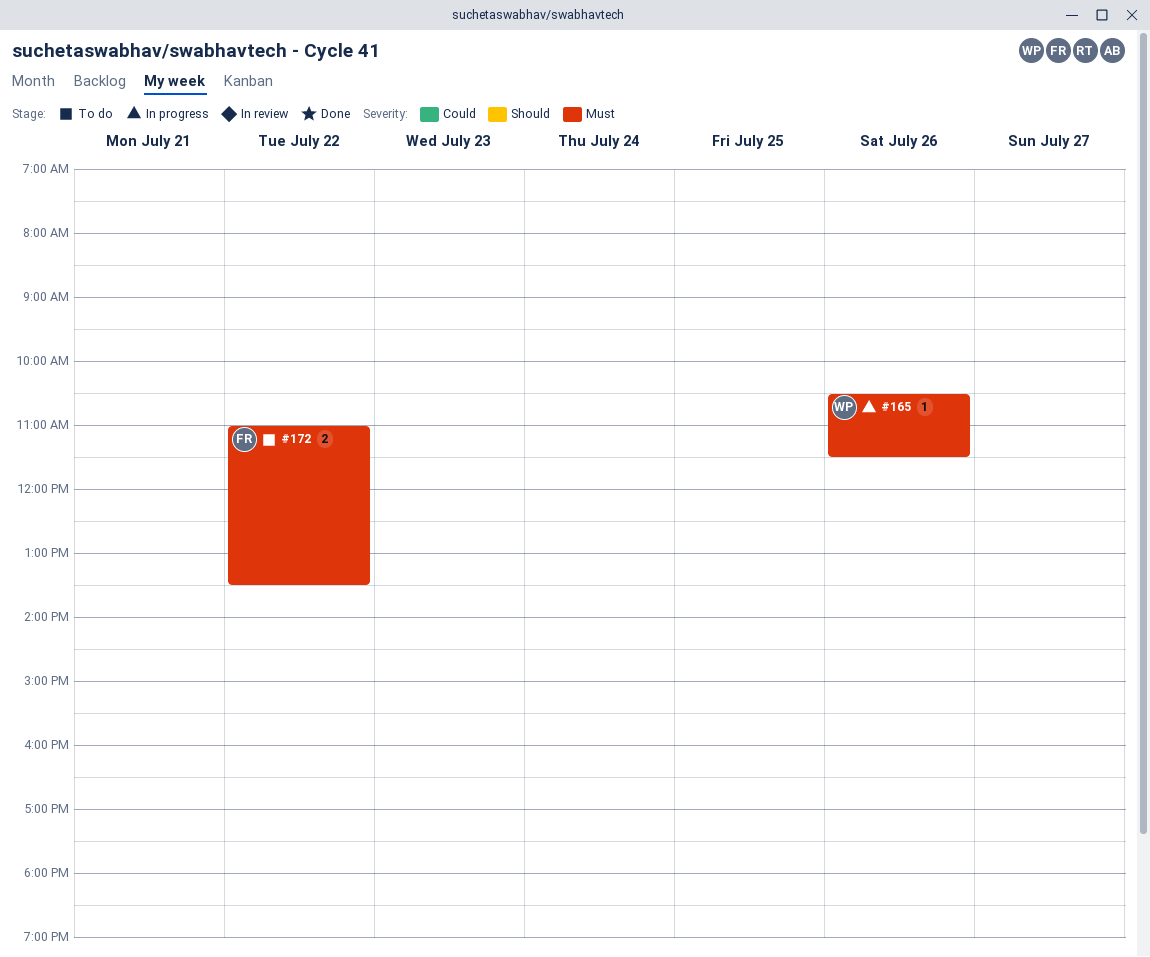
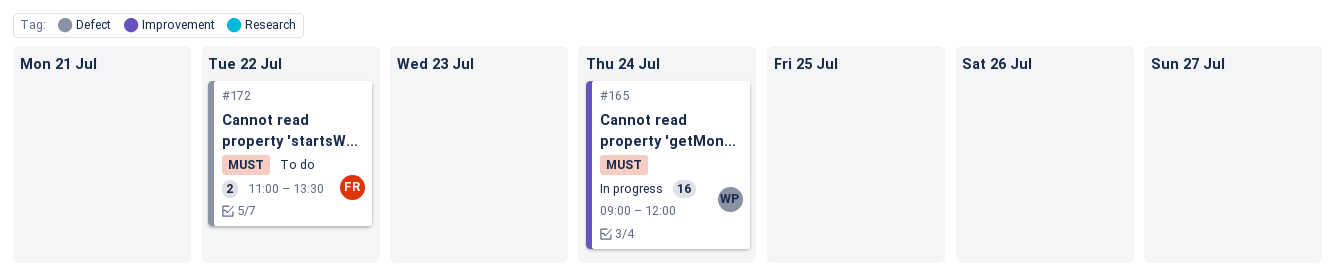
#165, estimate: 1 -> 16
#165, day: Jul 26 -> Jul 24
#165, begins: 10:30 -> 09:00
#165, ends: 11:30 -> 12:00

